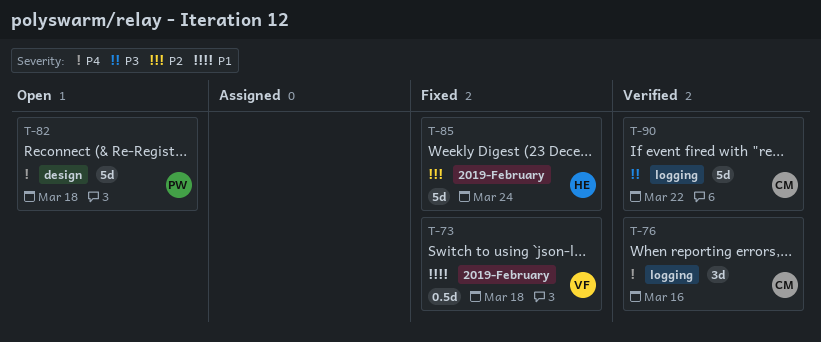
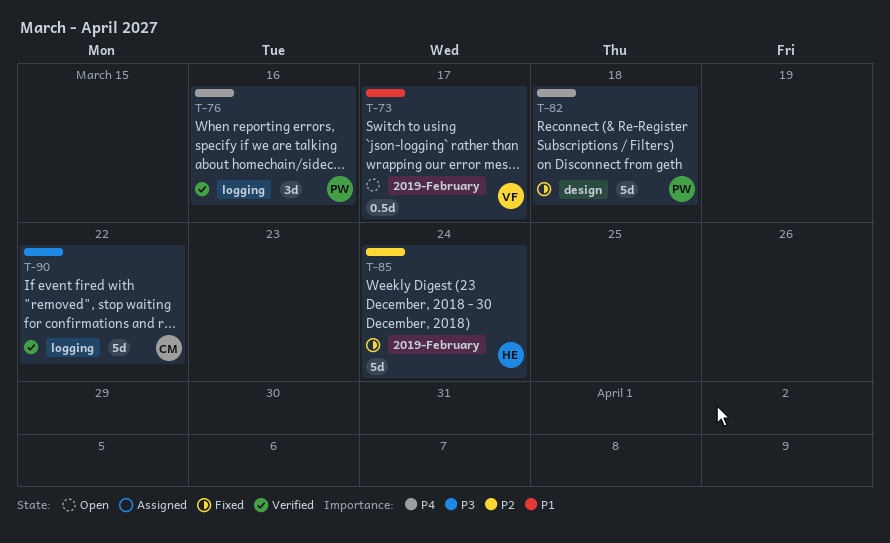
T-73, status: Fixed -> Open
T-73, due: Mar 18 -> Mar 17
T-76, owner: CM -> PW
T-82, status: Open -> Fixed

